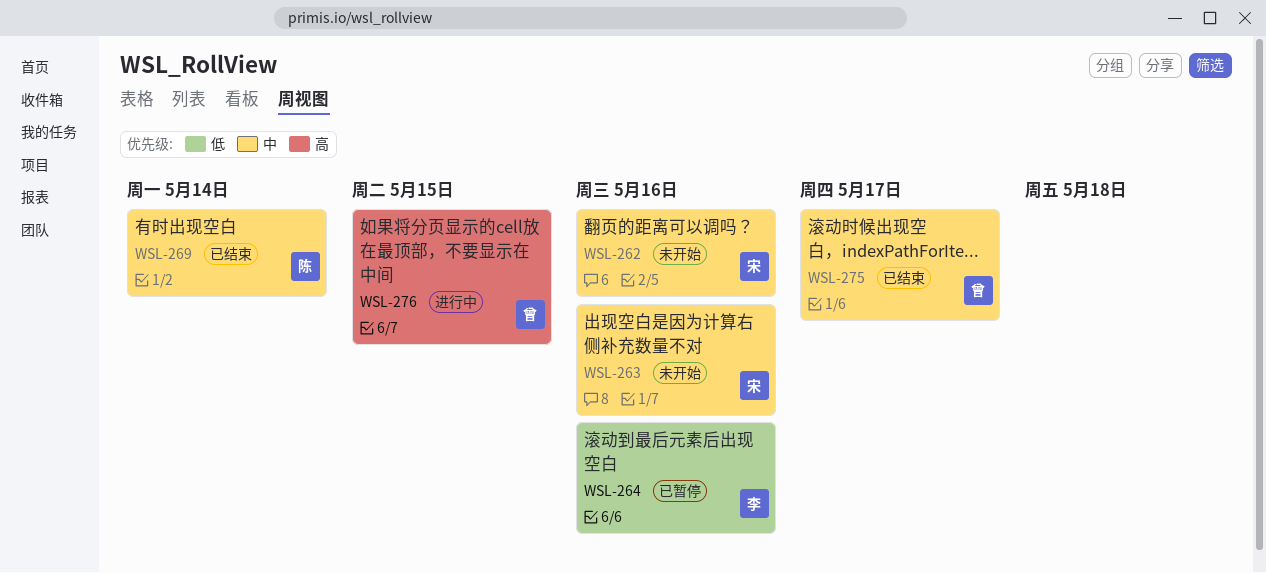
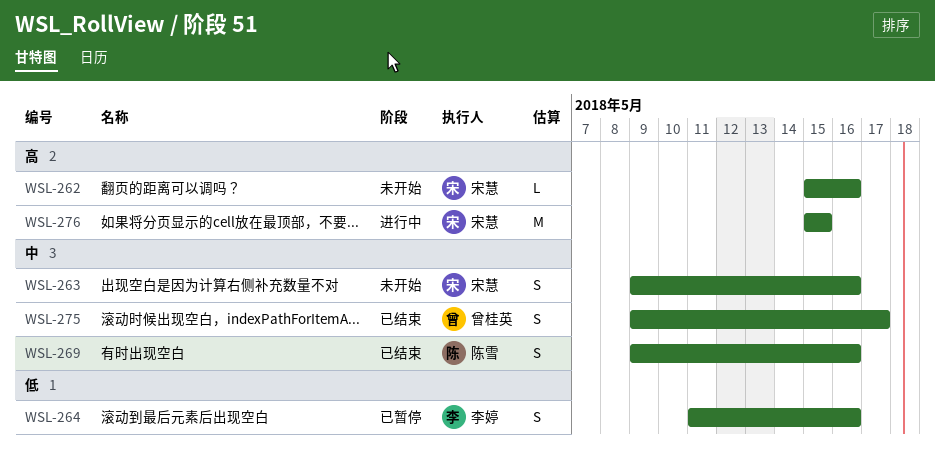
WSL-262, priority: 中 -> 高
WSL-269, due: May 14 -> May 16
WSL-276, owner: 曾桂英 -> 宋慧

